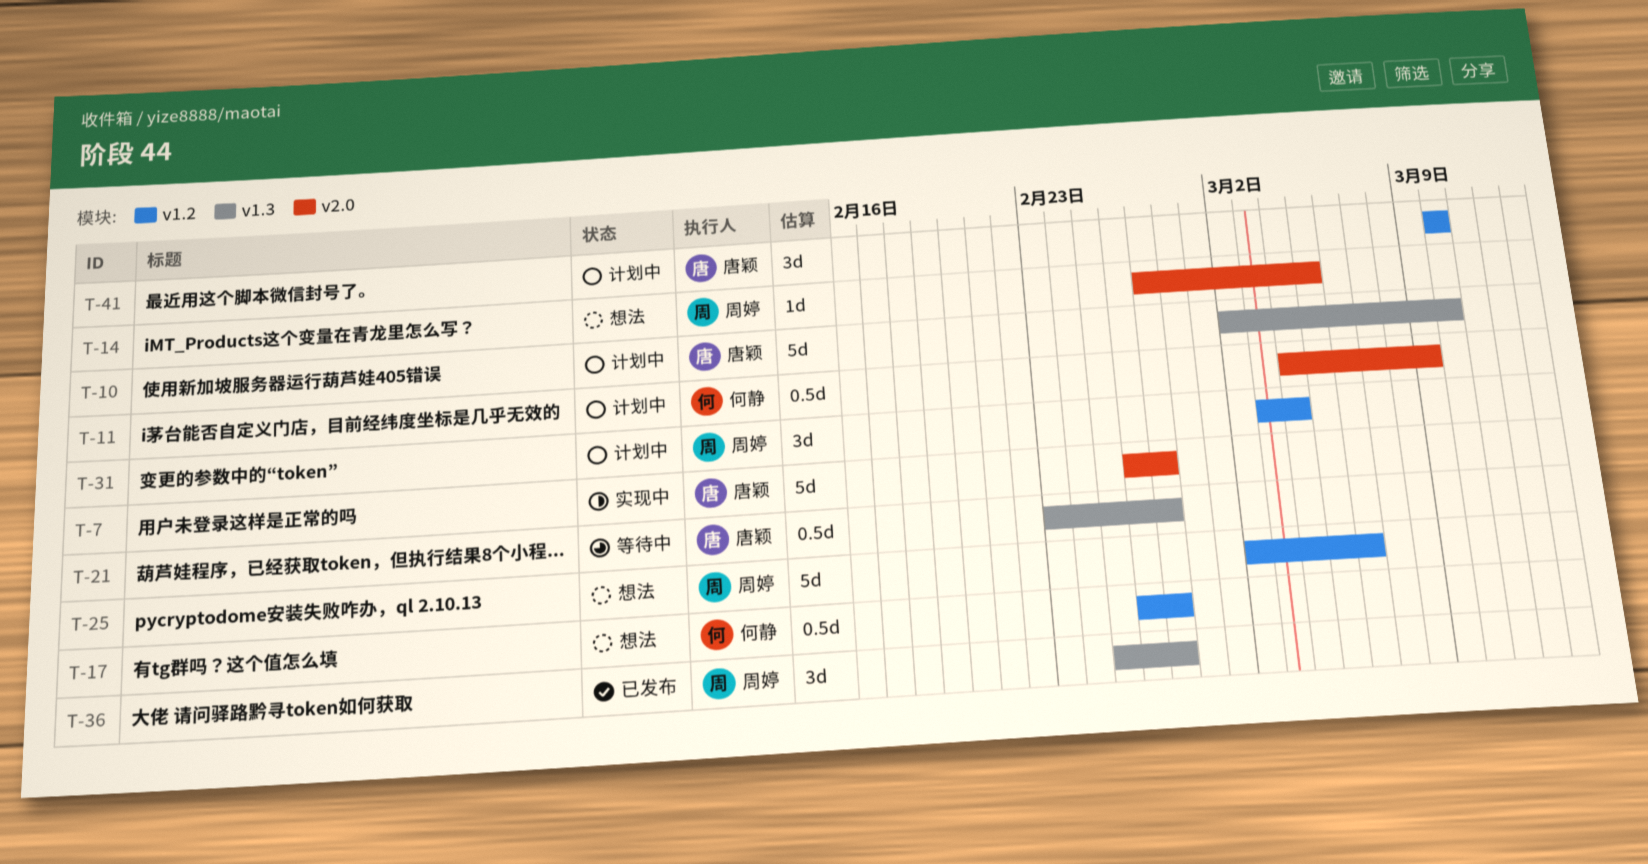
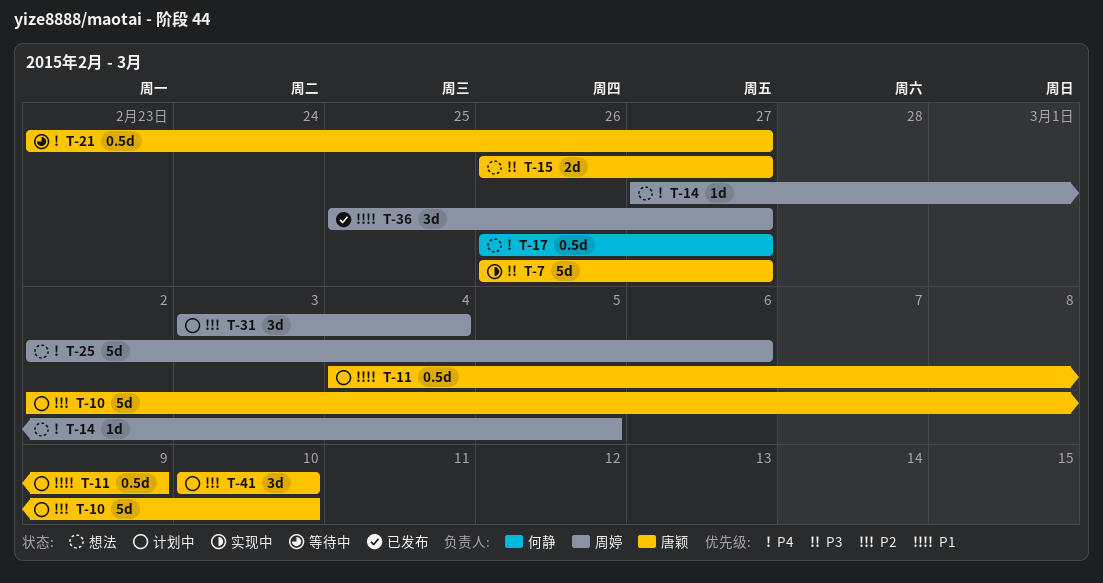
T-11, owner: 何静 -> 唐颖
T-15: none -> present

